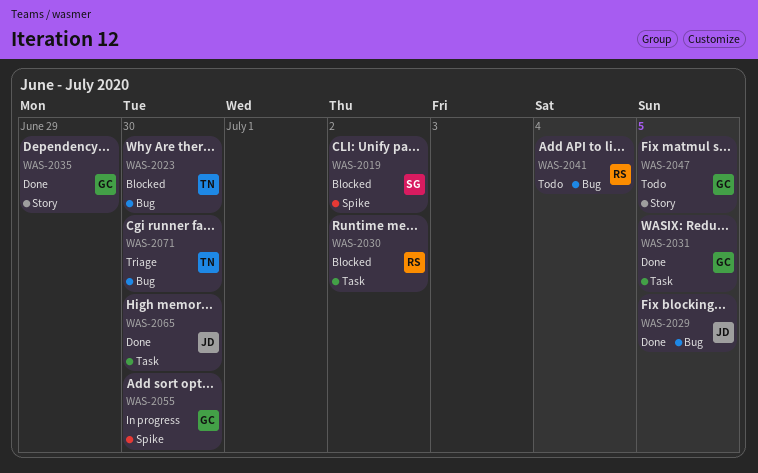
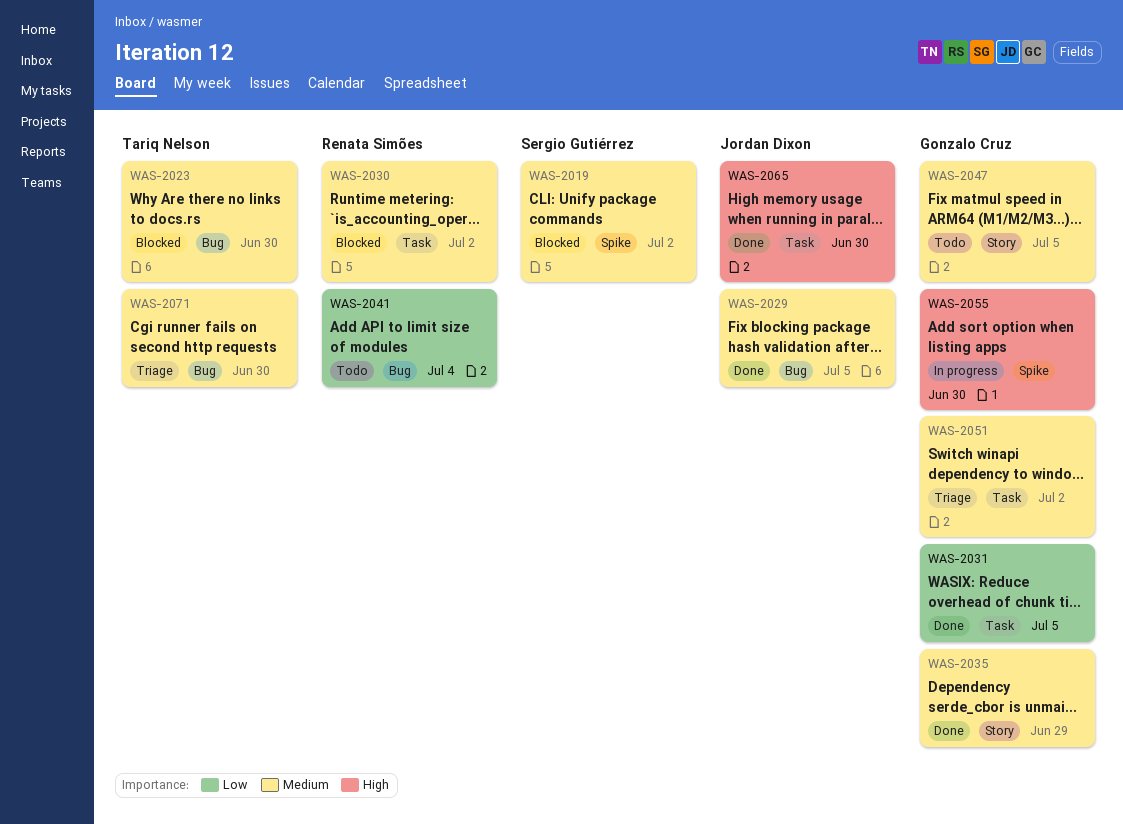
WAS-2051: none -> present

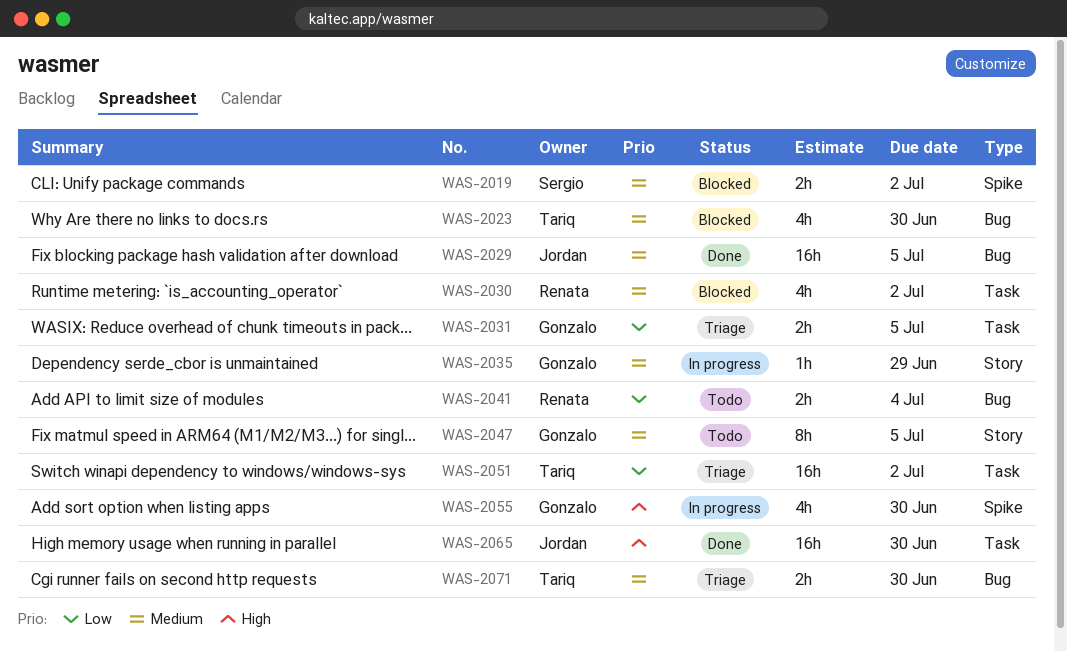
WAS-2031, status: Done -> Triage
WAS-2035, status: Done -> In progress
WAS-2051, owner: Gonzalo Cruz -> Tariq Nelson
WAS-2051, priority: Medium -> Low

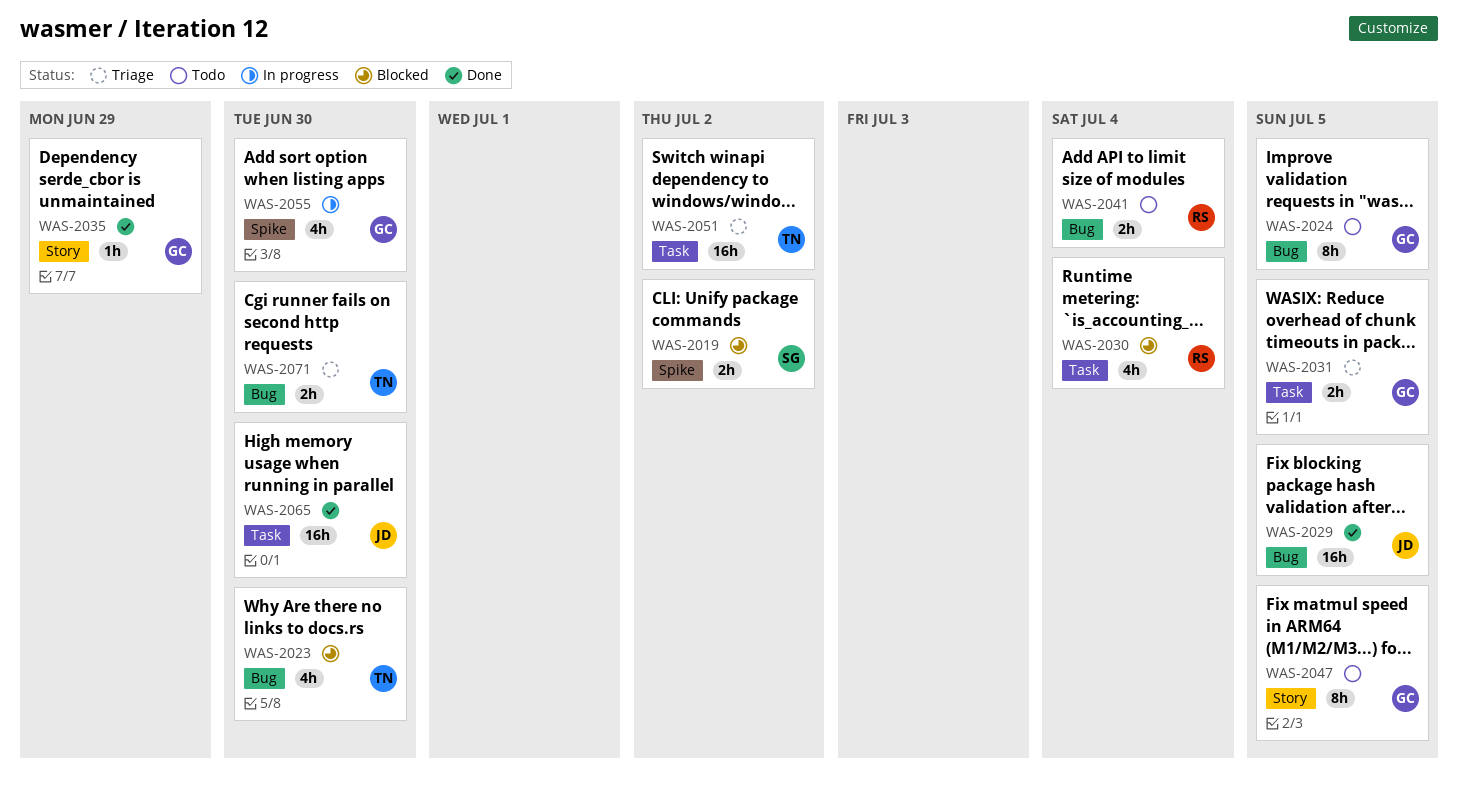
WAS-2024: none -> present
WAS-2030, due: Jul 2 -> Jul 4
WAS-2035, status: In progress -> Done

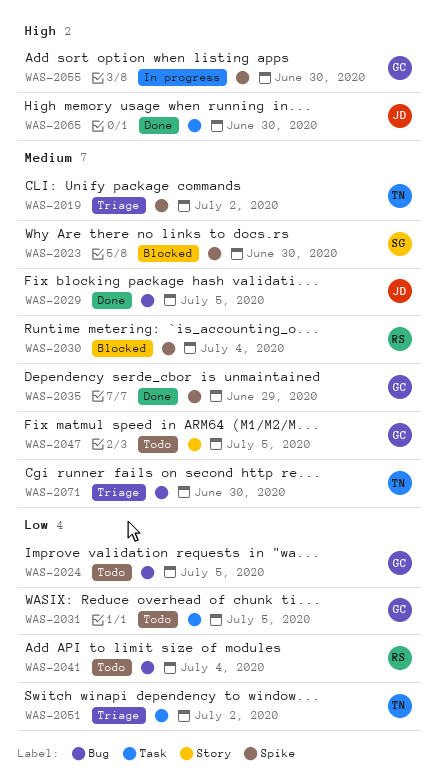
WAS-2019, status: Blocked -> Triage
WAS-2019, owner: SG -> TN
WAS-2023, owner: TN -> SG
WAS-2023, label: Bug -> Spike
WAS-2030, label: Task -> Spike
WAS-2031, status: Triage -> Todo
WAS-2035, label: Story -> Spike

